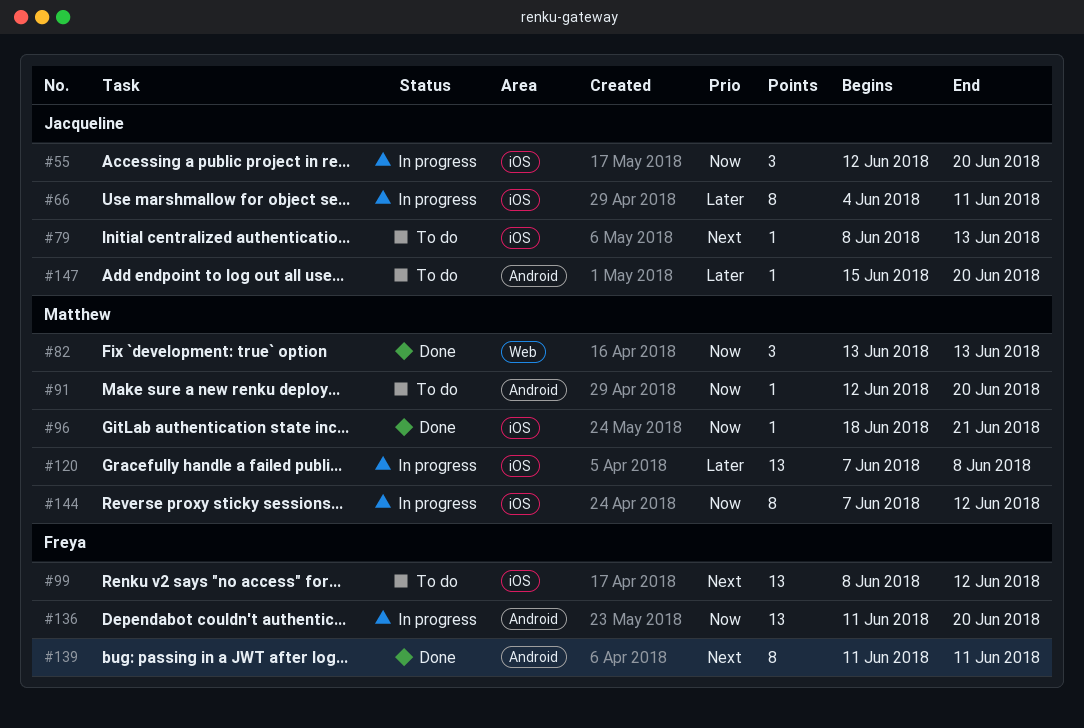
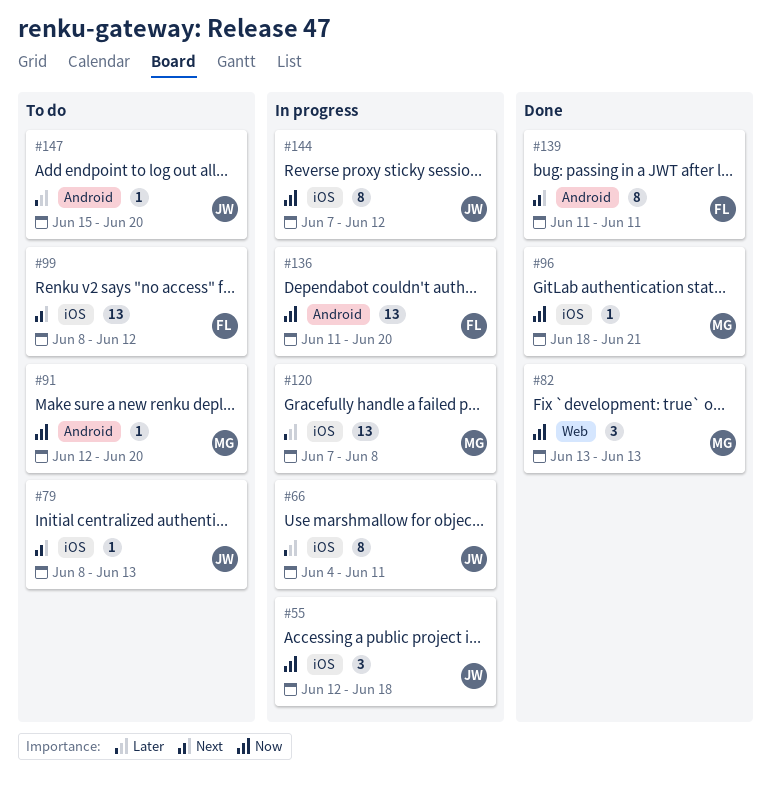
#55, due: Jun 20 -> Jun 18
#144, owner: Matthew -> Jacqueline

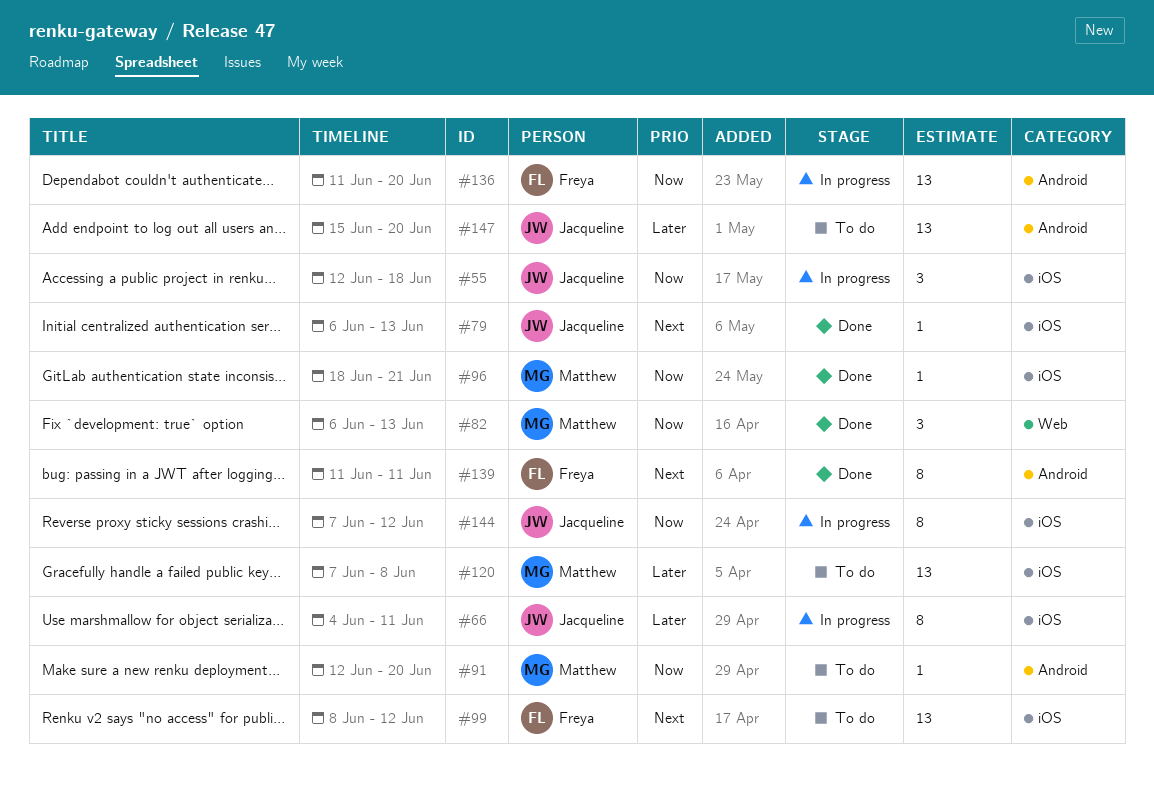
#79, status: To do -> Done
#79, start: Jun 8 -> Jun 6
#82, start: Jun 13 -> Jun 6
#120, status: In progress -> To do
#147, estimate: 1 -> 13

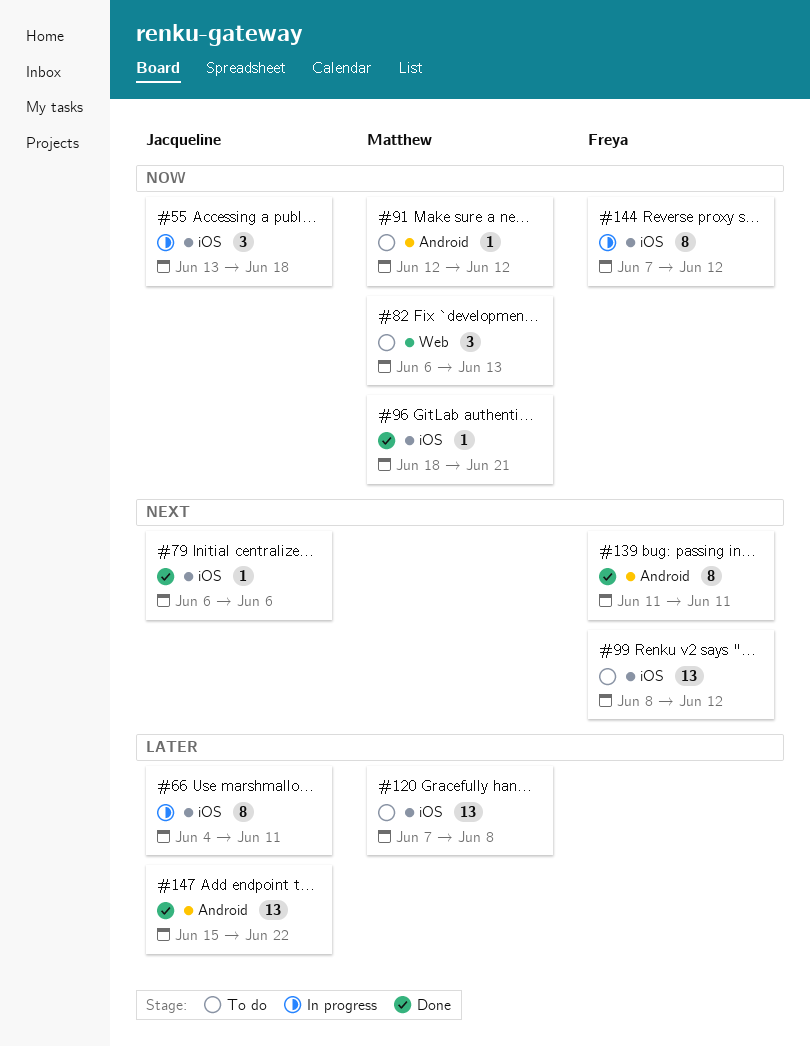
#55, start: Jun 12 -> Jun 13
#79, due: Jun 13 -> Jun 6
#82, status: Done -> To do
#91, due: Jun 20 -> Jun 12
#136: present -> none
#144, owner: Jacqueline -> Freya
#147, status: To do -> Done
#147, due: Jun 20 -> Jun 22

